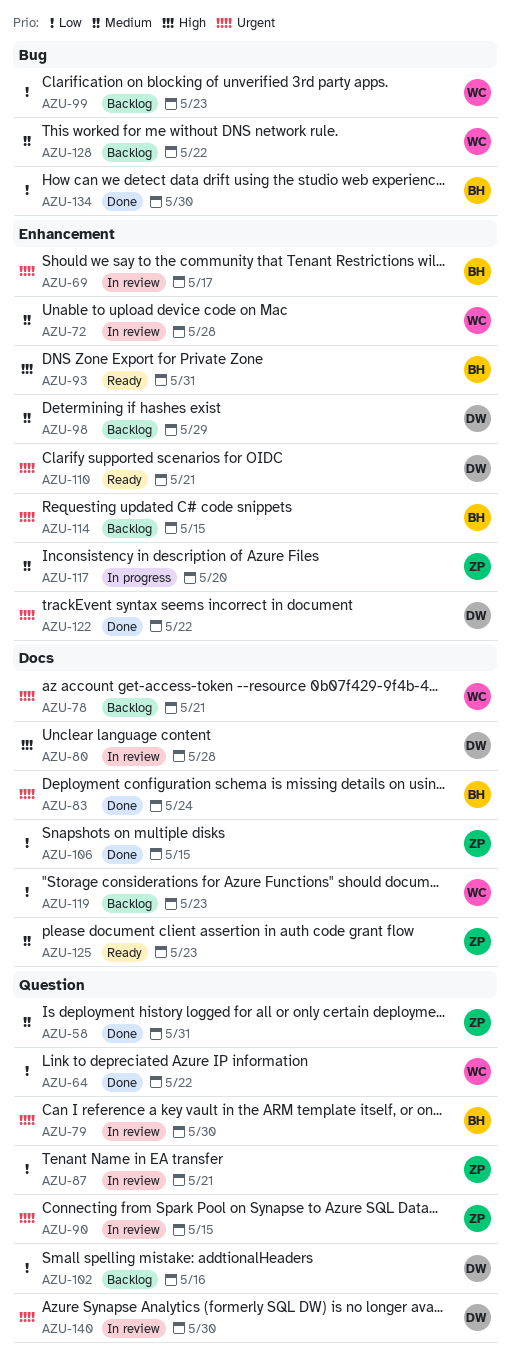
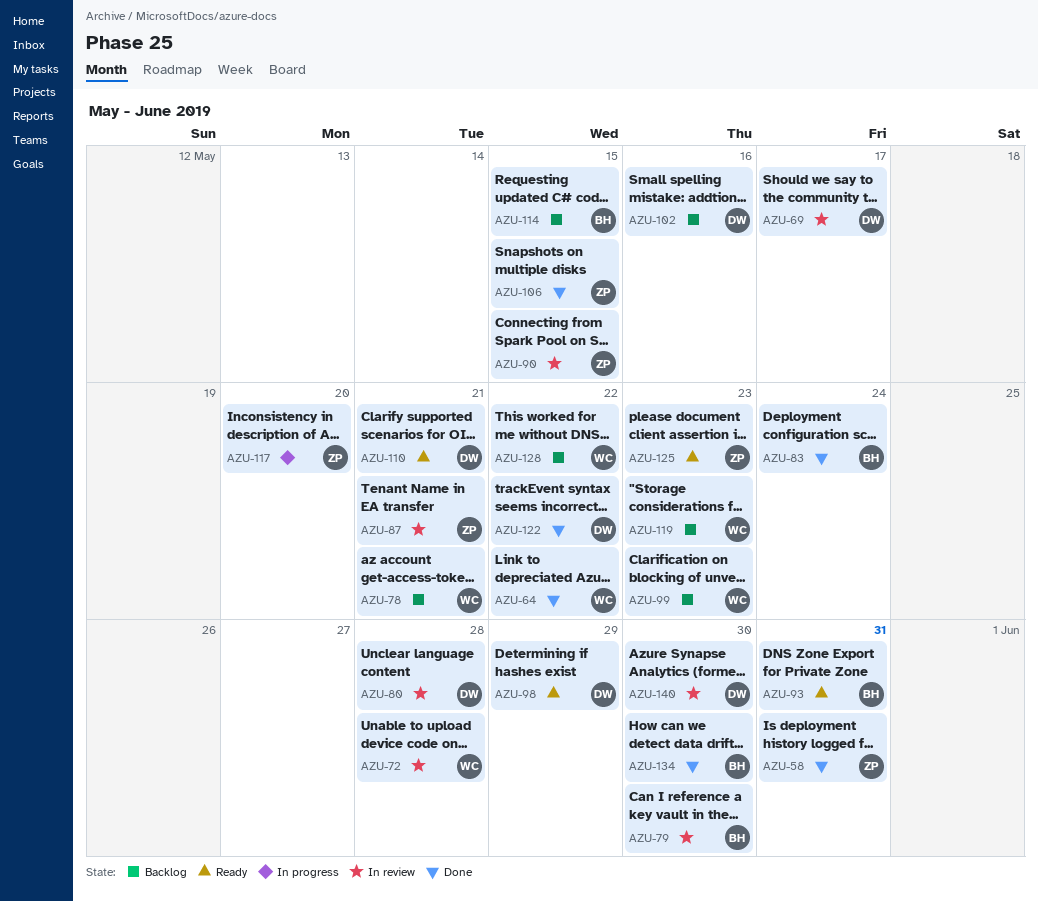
AZU-69, owner: BH -> DW
AZU-98, status: Backlog -> Ready

